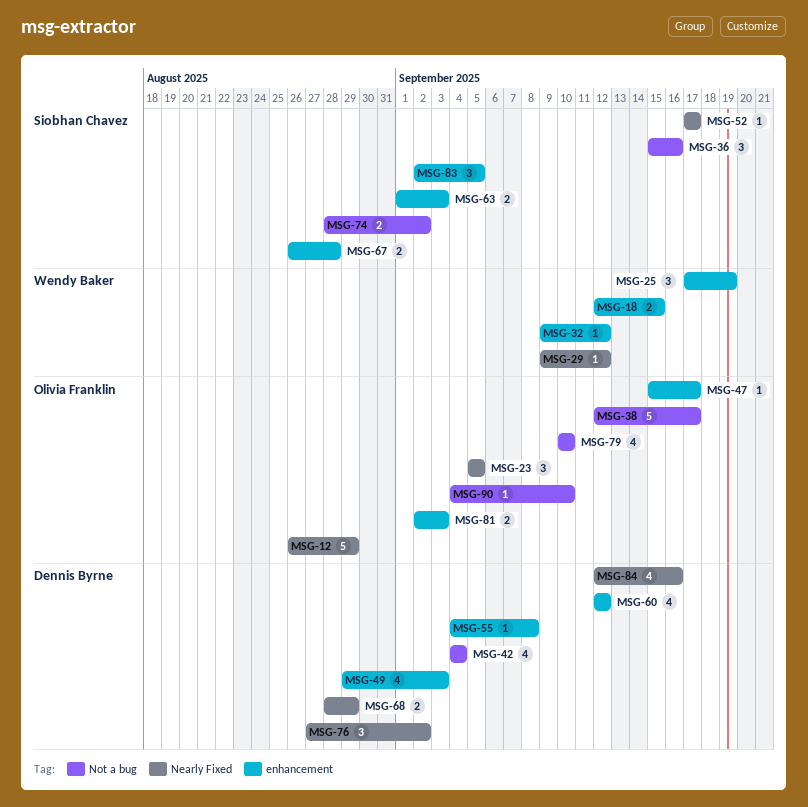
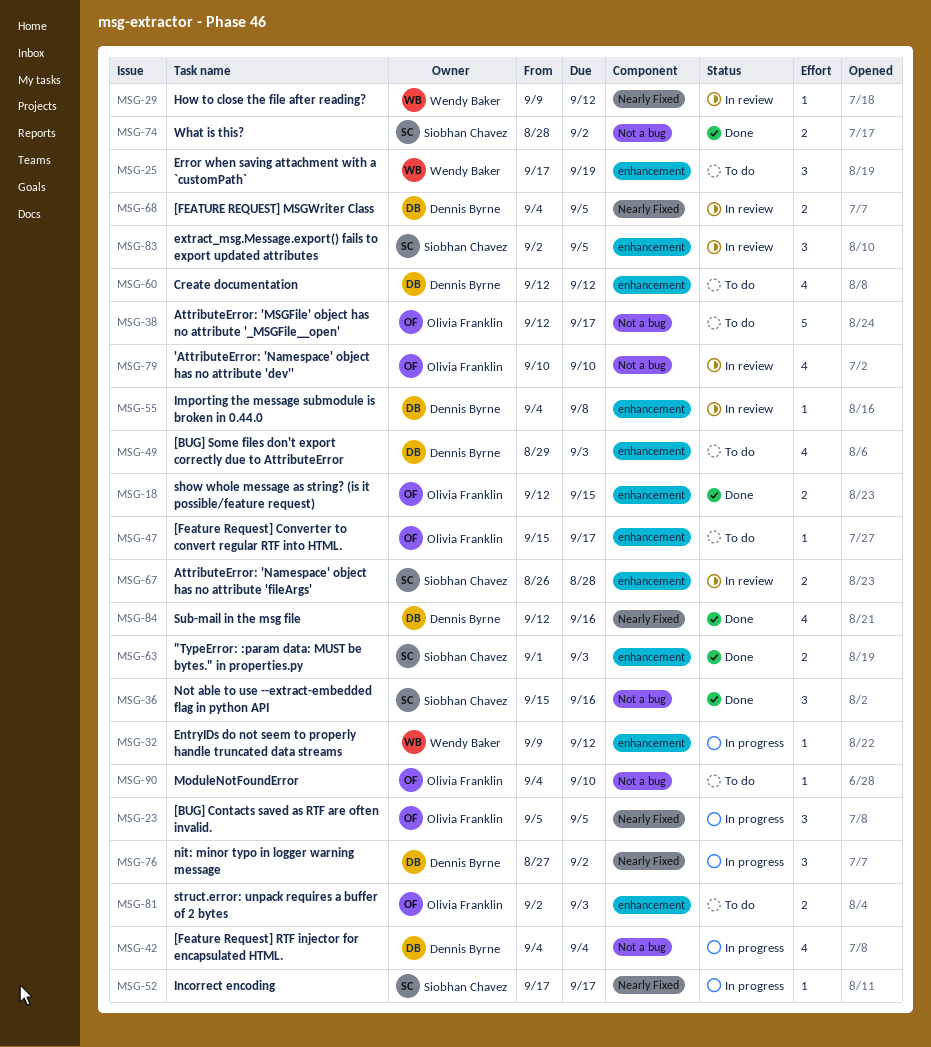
MSG-12: present -> none
MSG-18, owner: Wendy Baker -> Olivia Franklin
MSG-68, start: Aug 28 -> Sep 4
MSG-68, due: Aug 29 -> Sep 5

